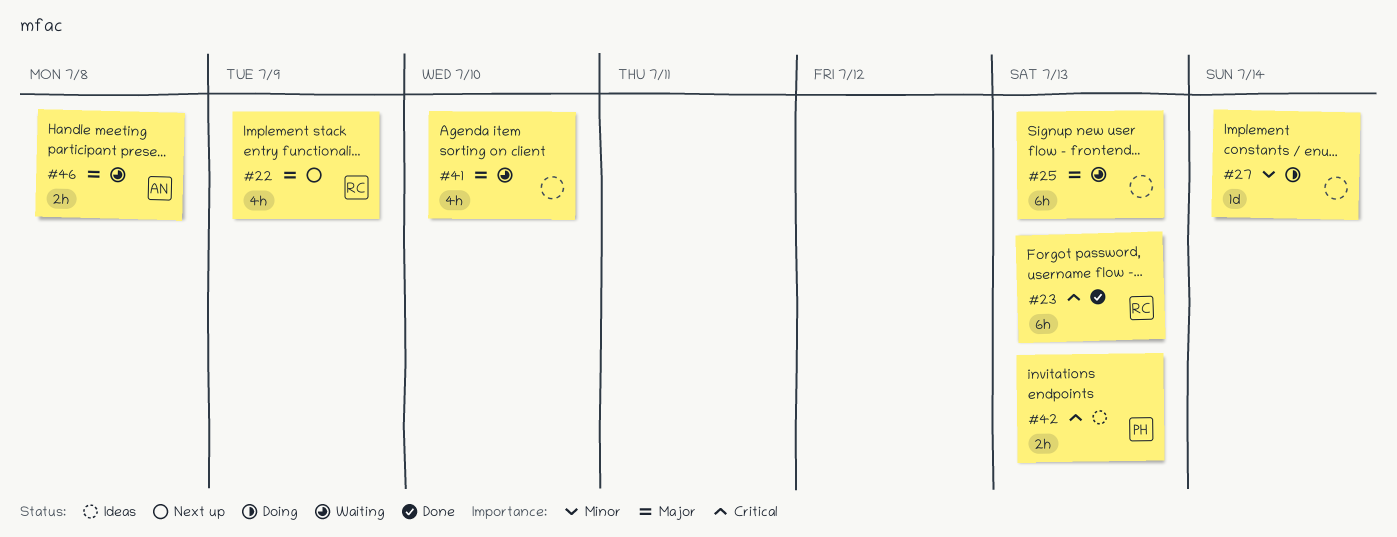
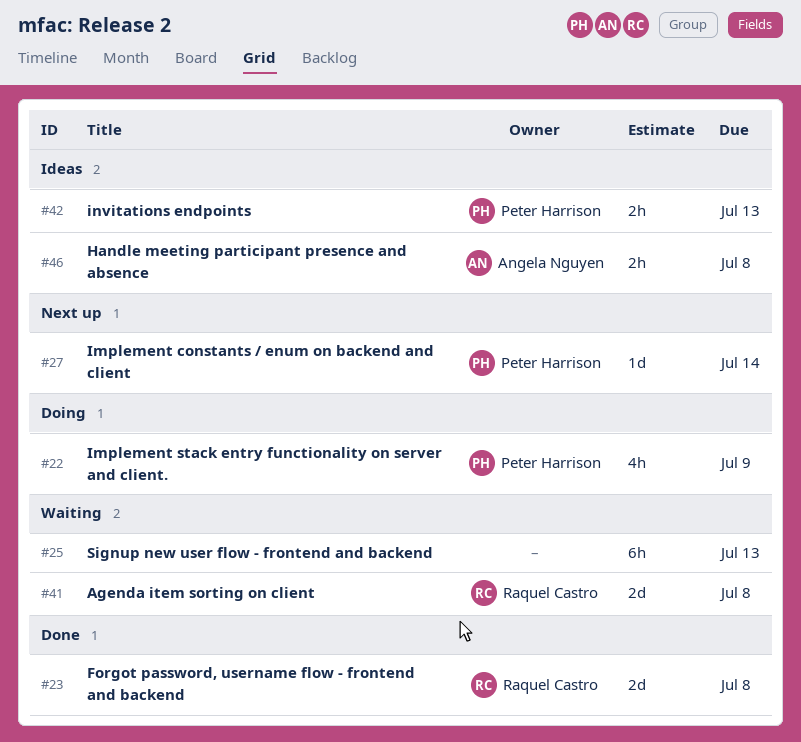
#22, status: Next up -> Doing
#22, owner: Raquel Castro -> Peter Harrison
#23, estimate: 6h -> 2d
#23, due: Jul 13 -> Jul 8
#27, status: Doing -> Next up
#27, owner: none -> Peter Harrison
#41, owner: none -> Raquel Castro
#41, estimate: 4h -> 2d
#41, due: Jul 10 -> Jul 8
#46, status: Waiting -> Ideas

